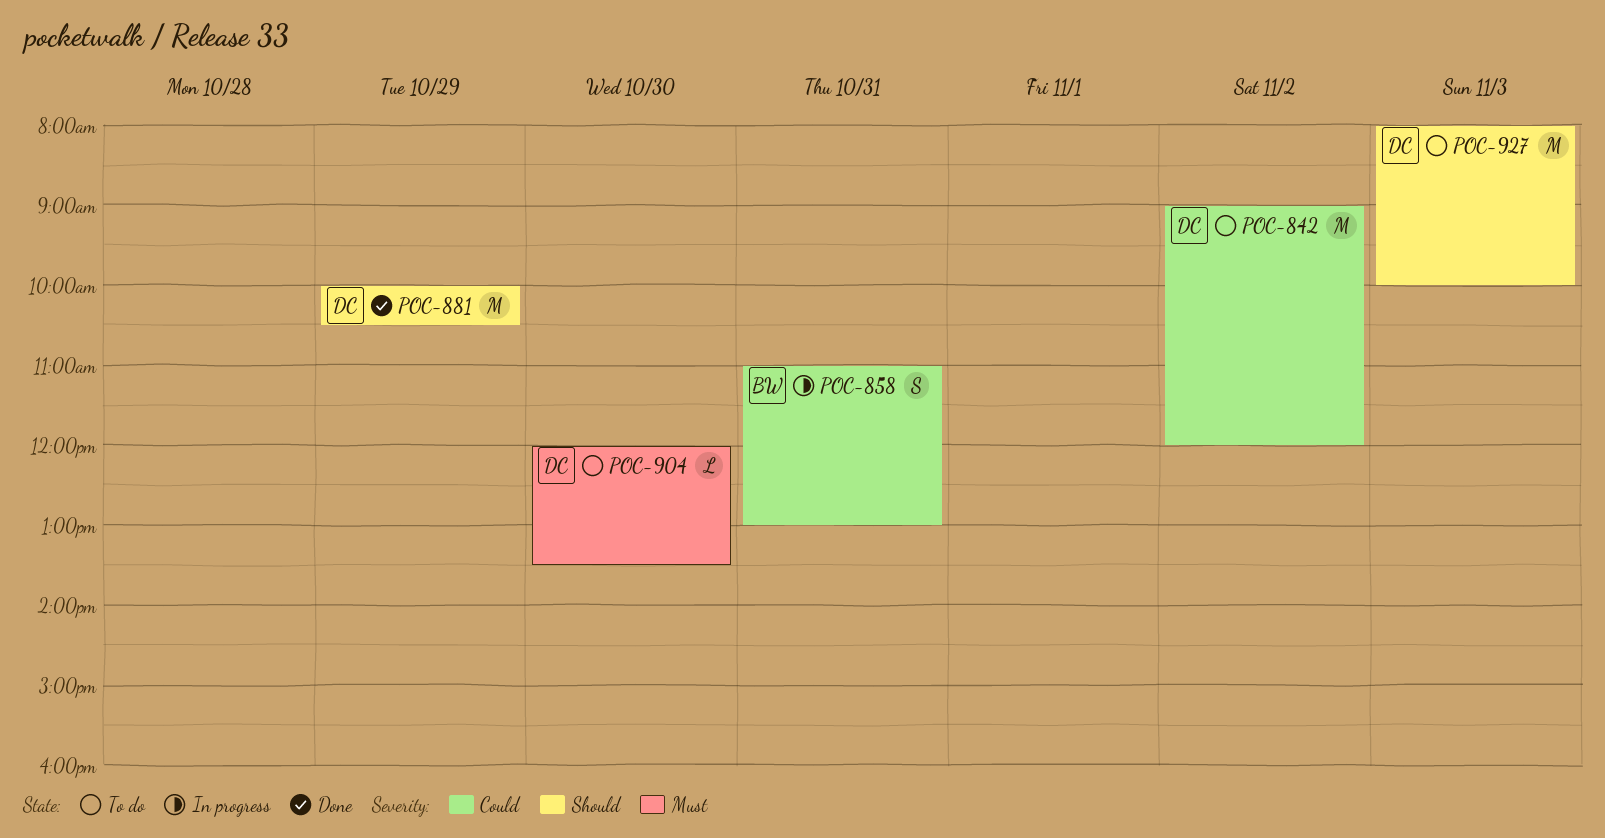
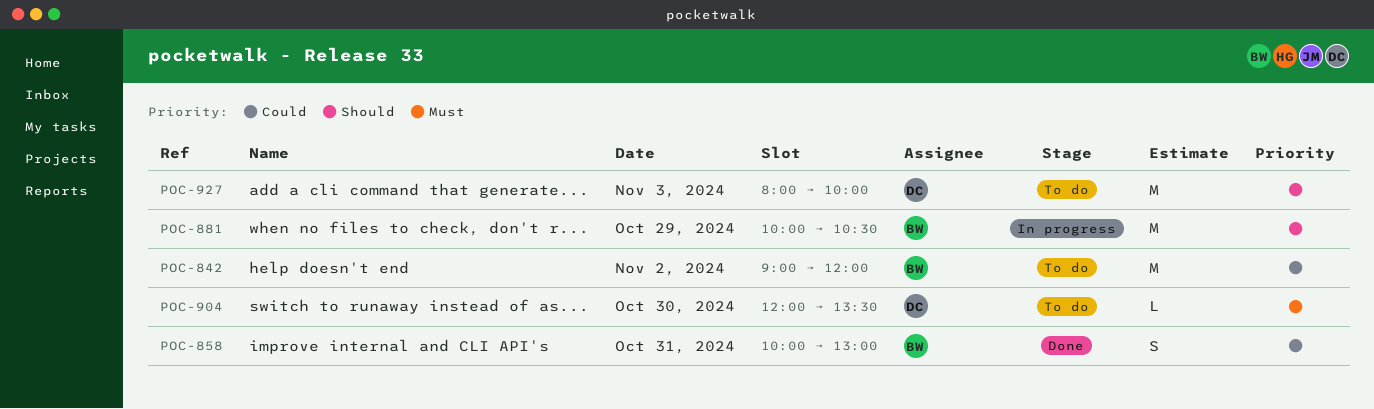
POC-842, owner: DC -> BW
POC-858, status: In progress -> Done
POC-858, begins: 11:00 -> 10:00
POC-881, status: Done -> In progress
POC-881, owner: DC -> BW

